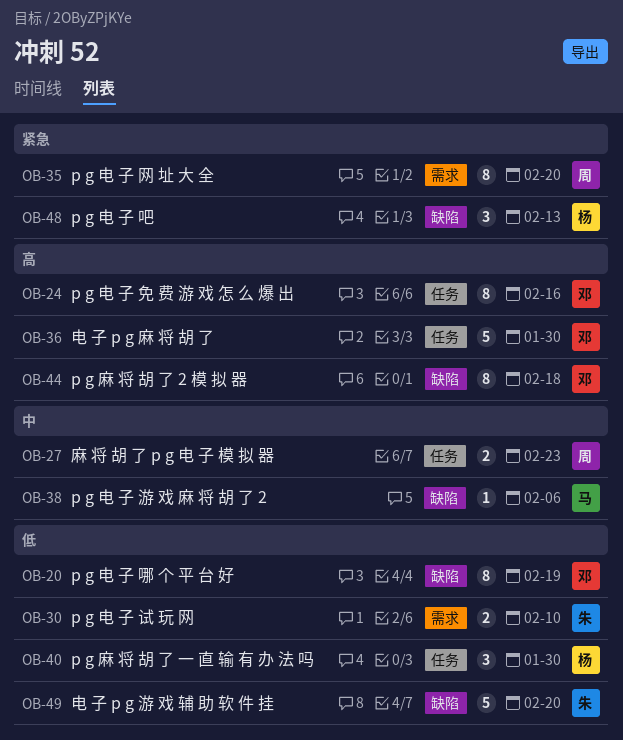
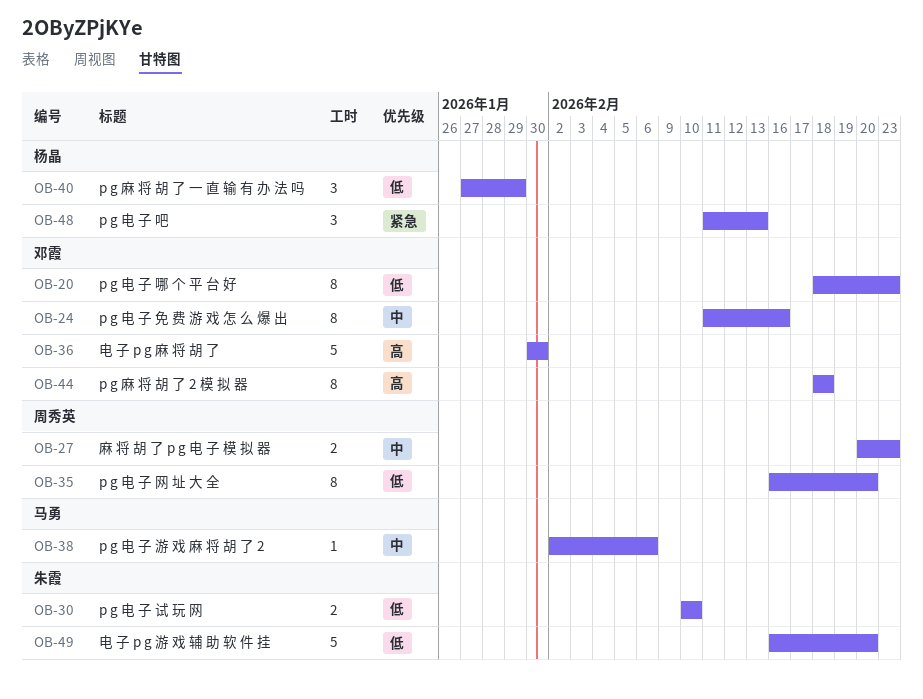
OB-20, due: Feb 19 -> Feb 23
OB-24, priority: 高 -> 中
OB-35, priority: 紧急 -> 低
OB-40, due: Jan 30 -> Jan 29

